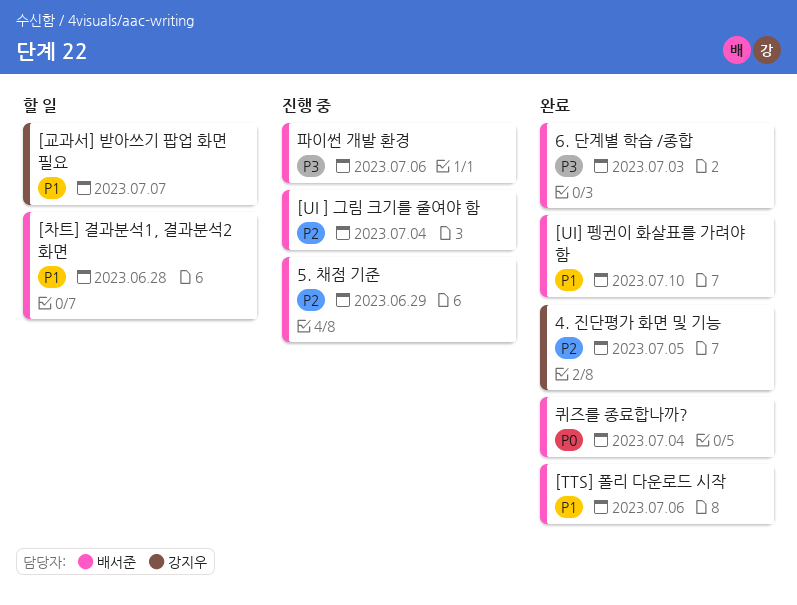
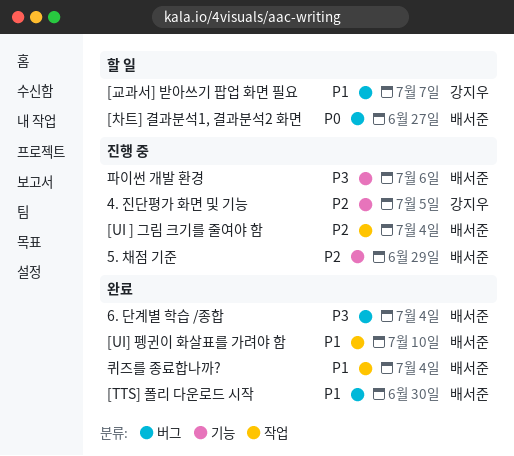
4. 진단평가 화면 및 기능, status: 완료 -> 진행 중
6. 단계별 학습 /종합, due: Jul 3 -> Jul 4
[TTS] 폴리 다운로드 시작, due: Jul 6 -> Jun 30
[차트] 결과분석1, 결과분석2 화면, priority: P1 -> P0
[차트] 결과분석1, 결과분석2 화면, due: Jun 28 -> Jun 27
퀴즈를 종료합나까?, priority: P0 -> P1

